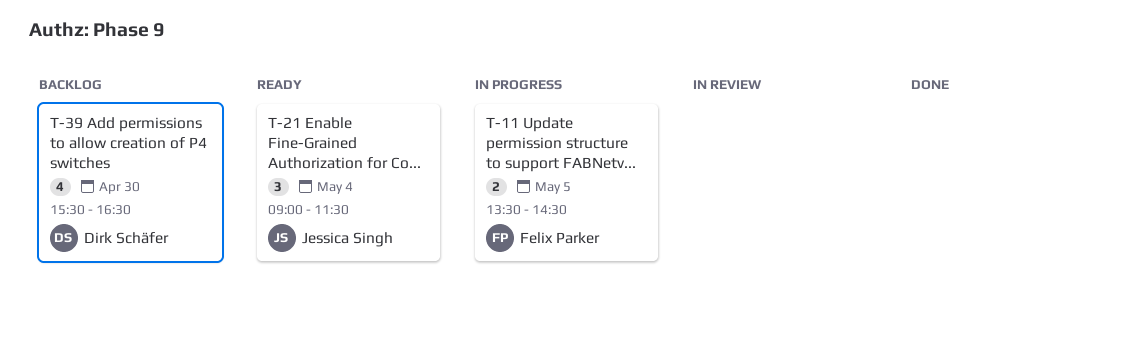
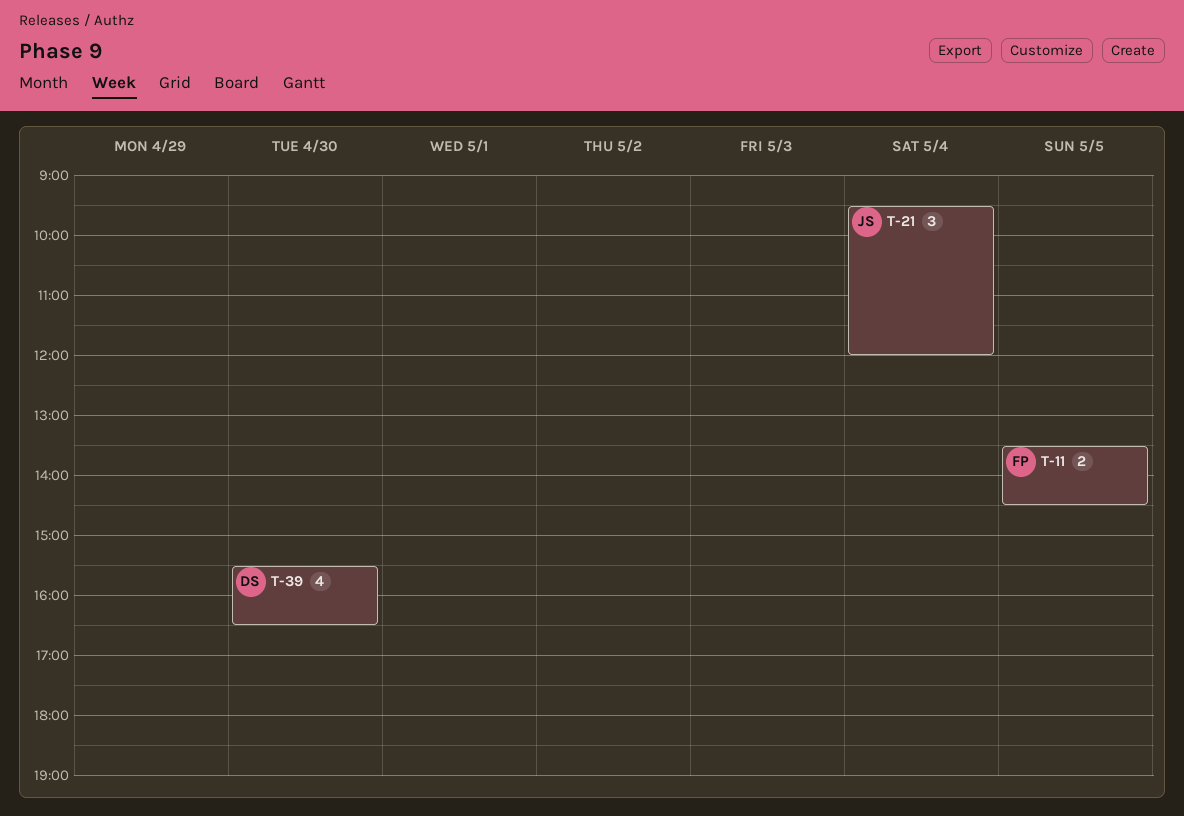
T-21, begins: 09:00 -> 09:30
T-21, ends: 11:30 -> 12:00

